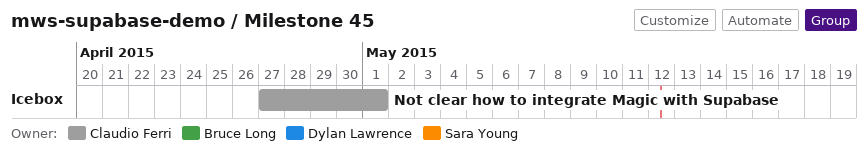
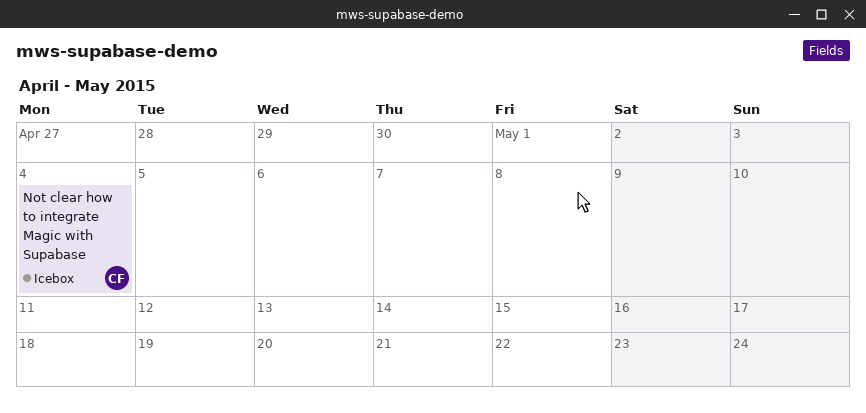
Not clear how to integrate Magic with Supabase, due: May 1 -> May 4

